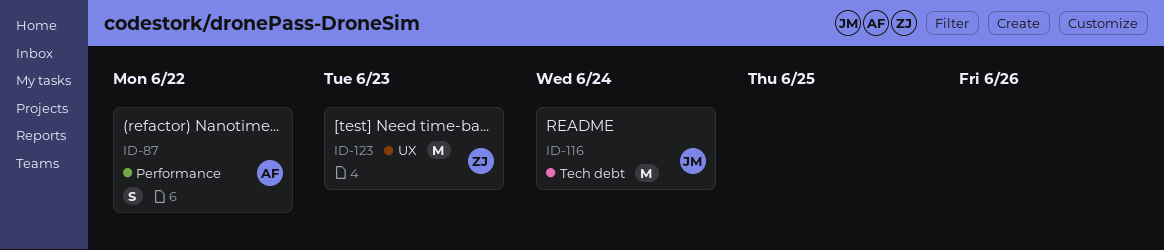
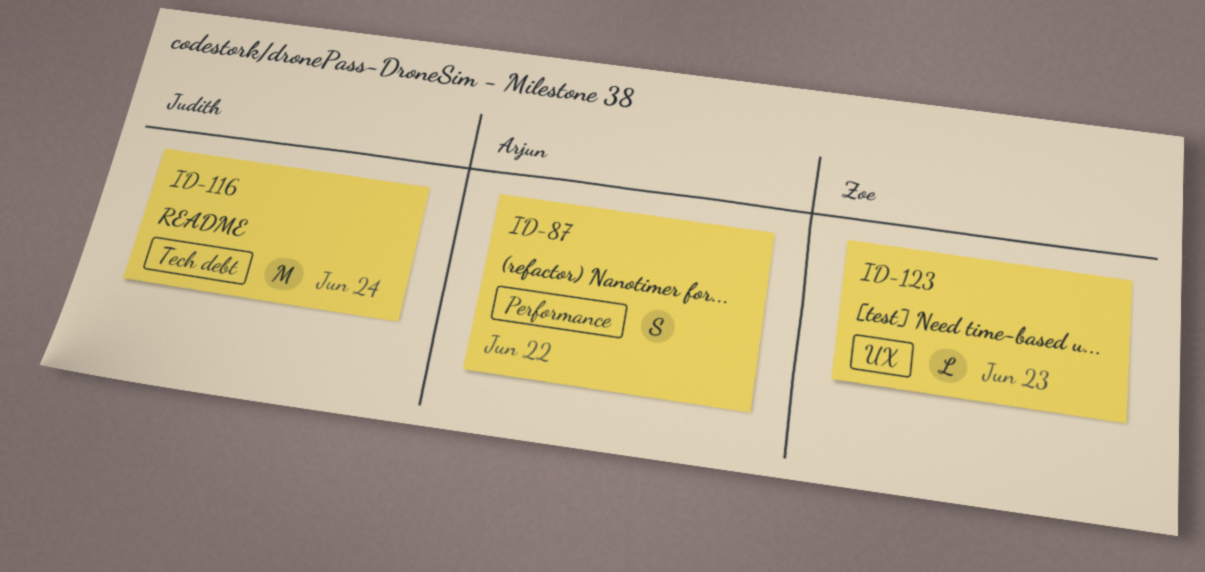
ID-123, estimate: M -> L

